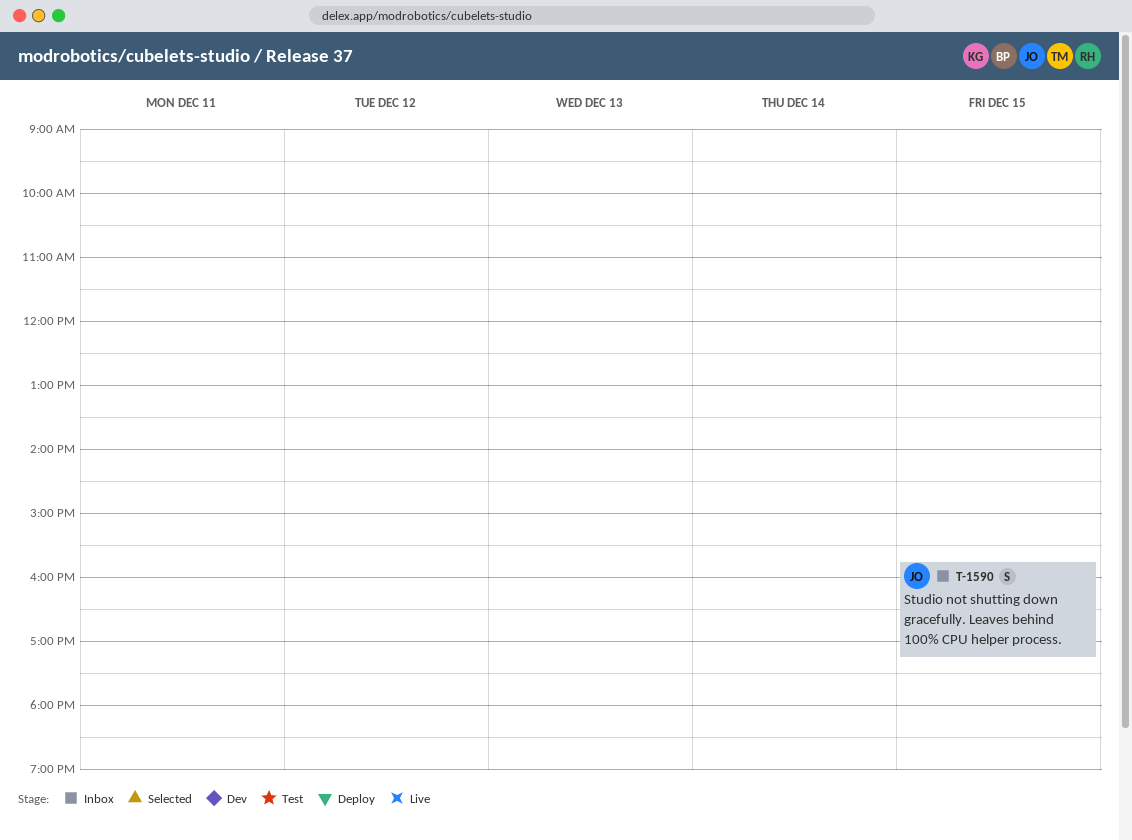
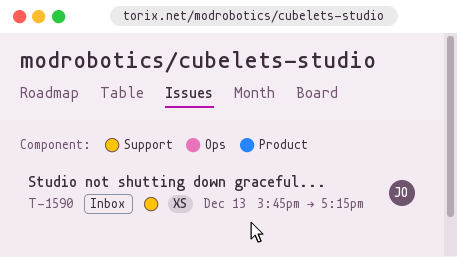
T-1590, estimate: S -> XS
T-1590, day: Dec 15 -> Dec 13

